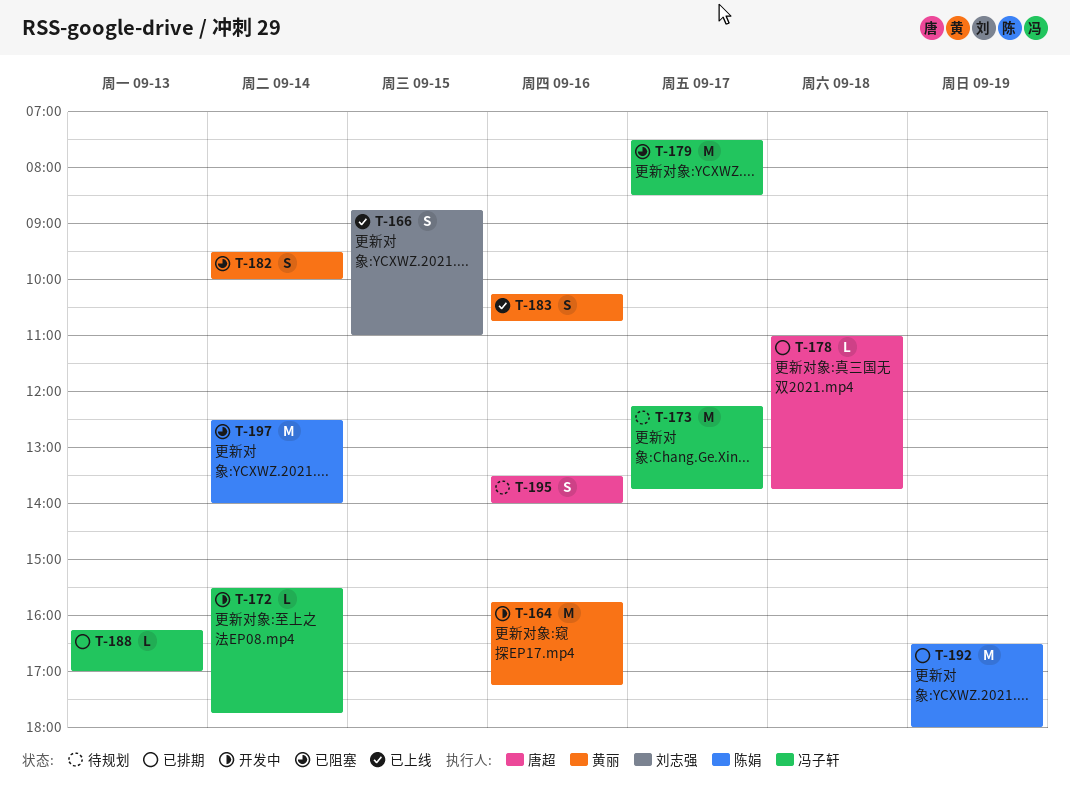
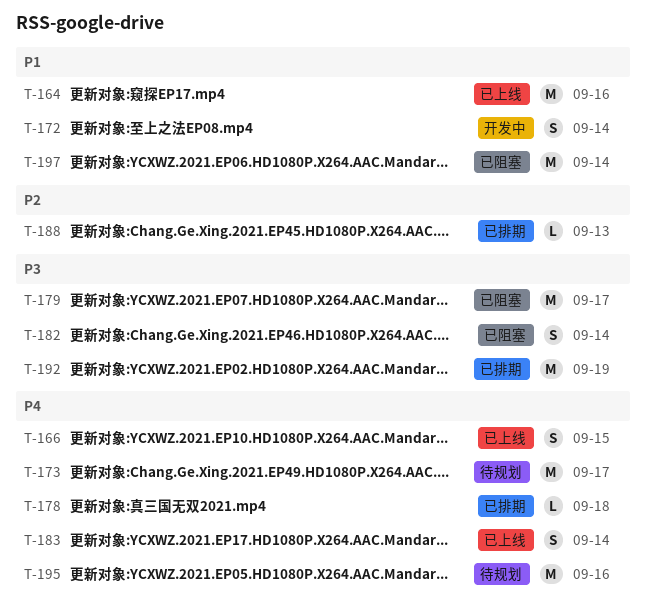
T-164, status: 开发中 -> 已上线
T-172, estimate: L -> S
T-183, day: Sep 16 -> Sep 14
T-195, estimate: S -> M

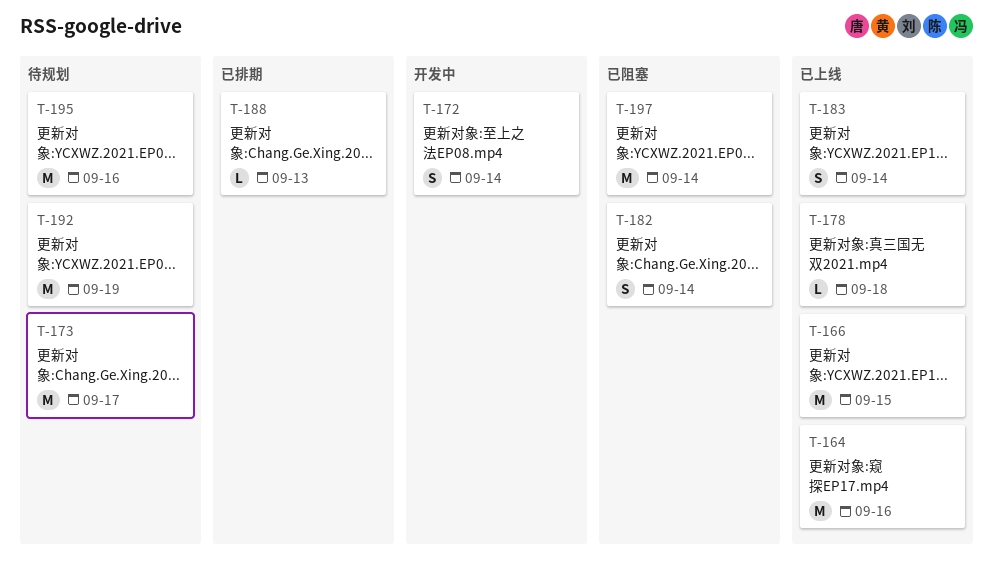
T-166, estimate: S -> M
T-178, status: 已排期 -> 已上线
T-179: present -> none
T-192, status: 已排期 -> 待规划

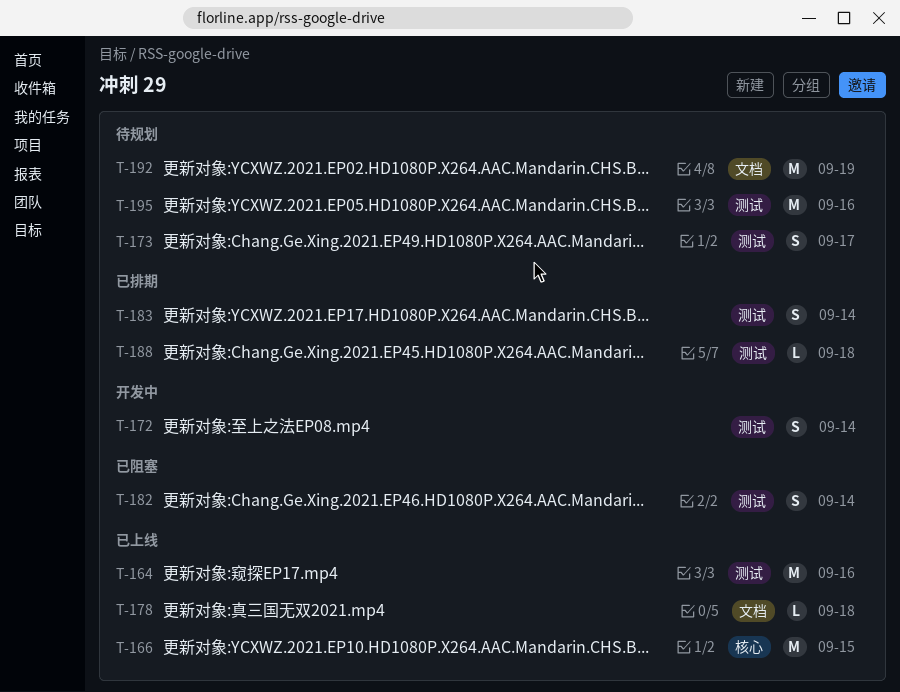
T-173, estimate: M -> S
T-183, status: 已上线 -> 已排期
T-188, day: Sep 13 -> Sep 18
T-197: present -> none

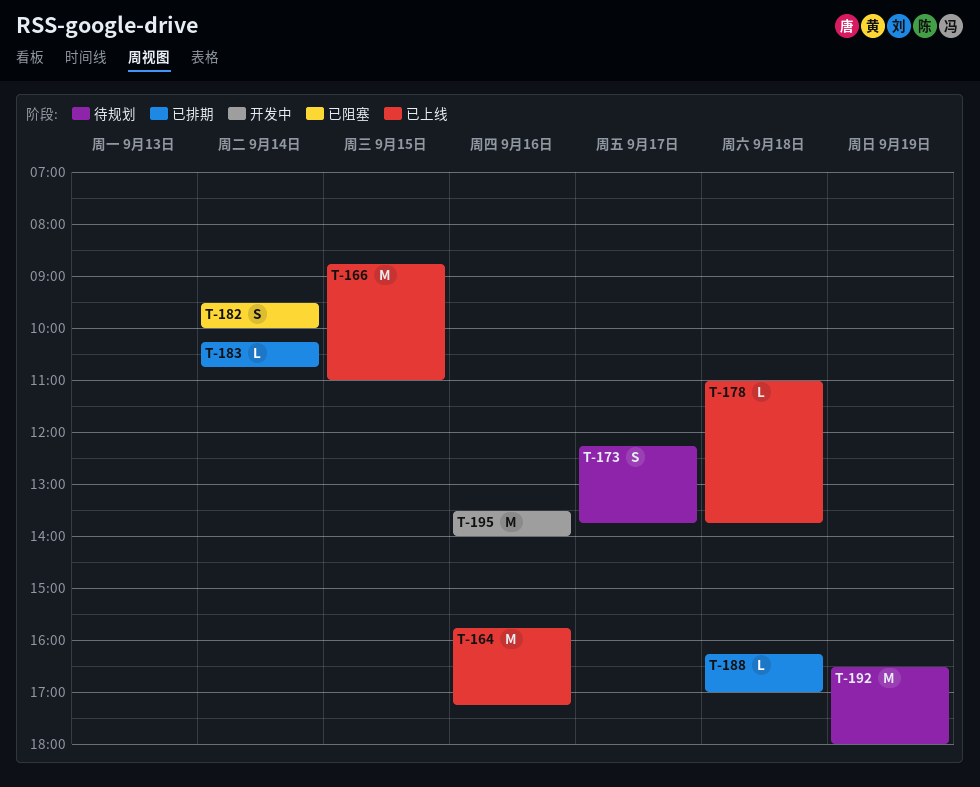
T-172: present -> none
T-183, estimate: S -> L
T-195, status: 待规划 -> 开发中

